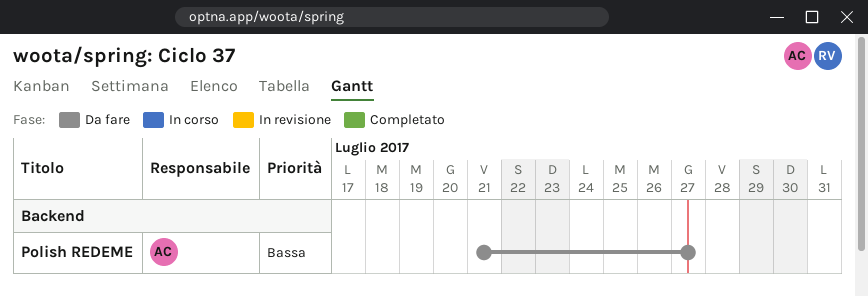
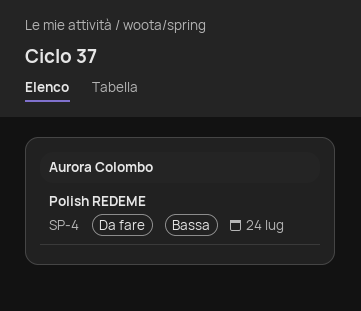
Polish REDEME, due: Jul 27 -> Jul 24

